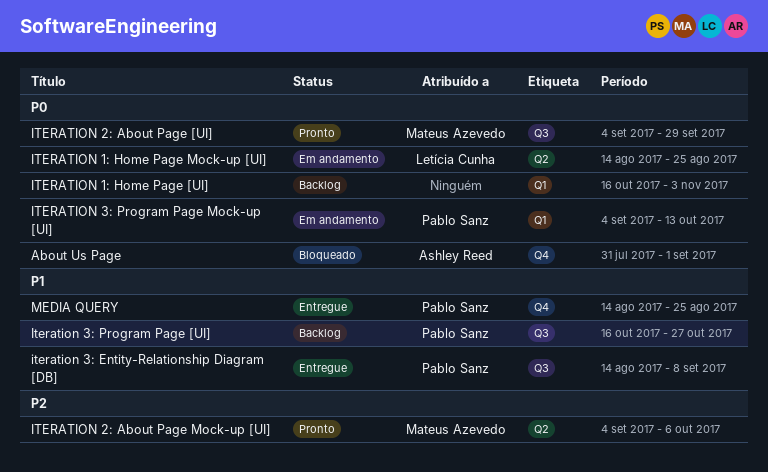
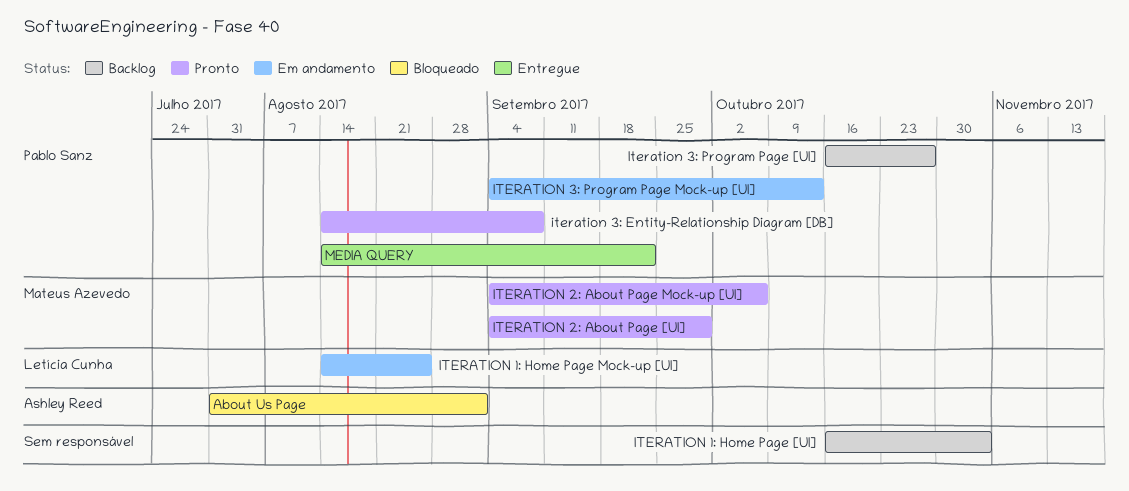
iteration 3: Entity-Relationship Diagram [DB], status: Entregue -> Pronto
MEDIA QUERY, due: Aug 25 -> Sep 22

